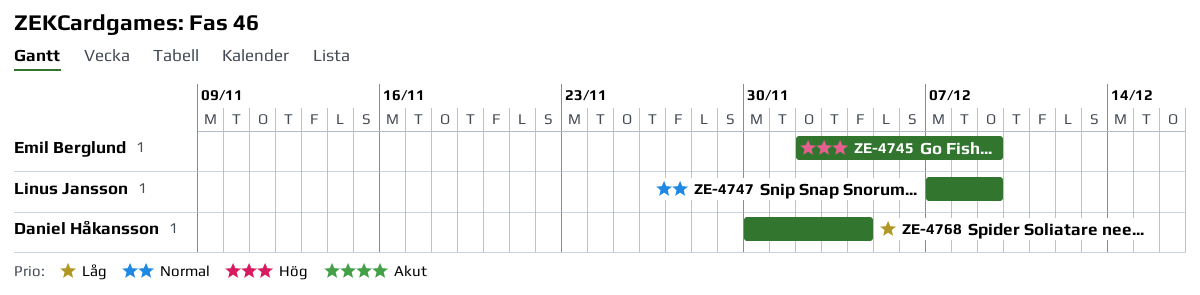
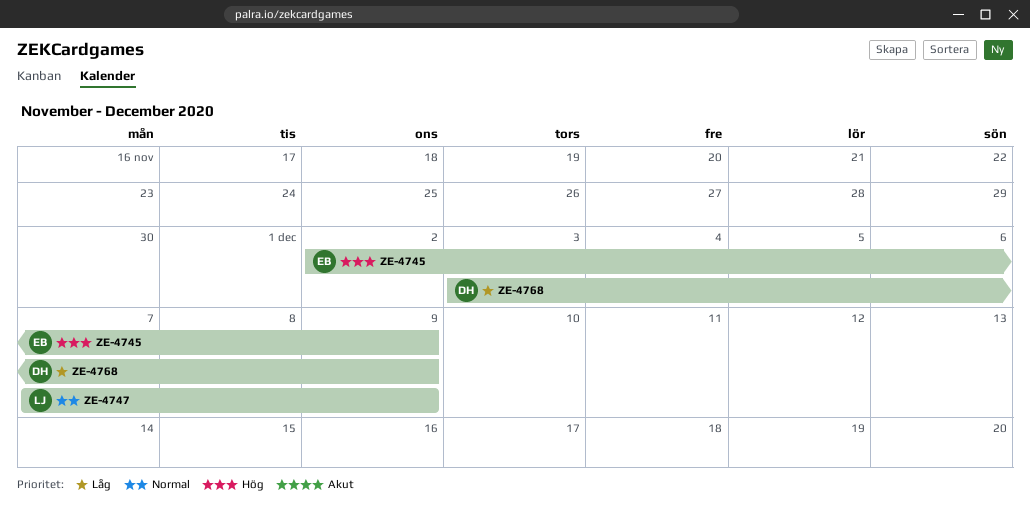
ZE-4768, start: Nov 30 -> Dec 3
ZE-4768, due: Dec 4 -> Dec 9

